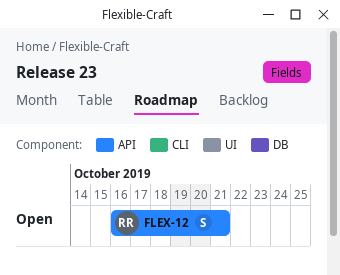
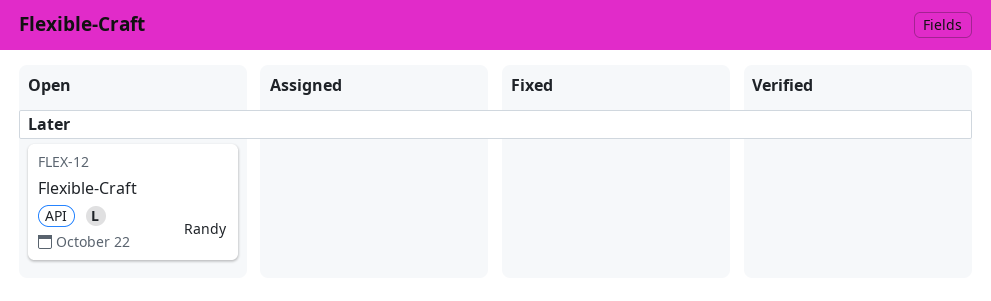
FLEX-12, estimate: S -> L
FLEX-12, due: Oct 21 -> Oct 22

